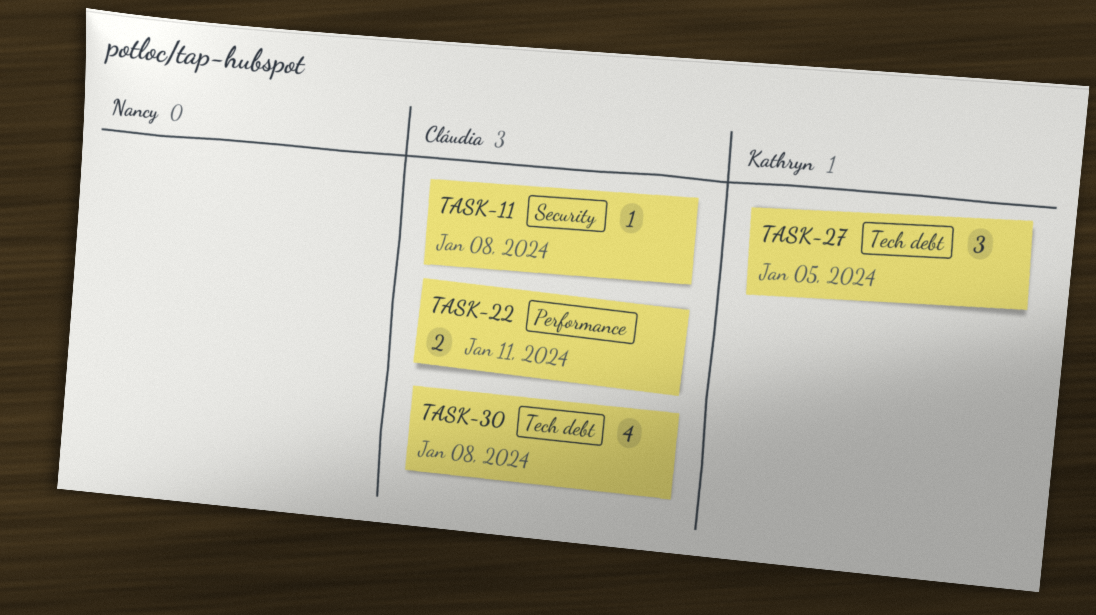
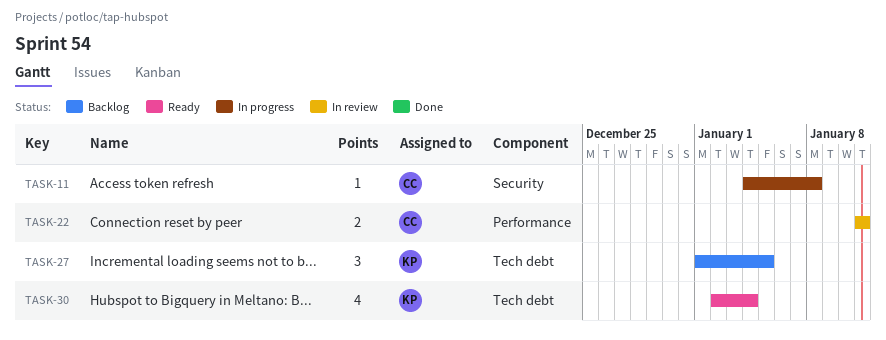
TASK-30, owner: Cláudia -> Kathryn
TASK-30, due: Jan 8 -> Jan 4

